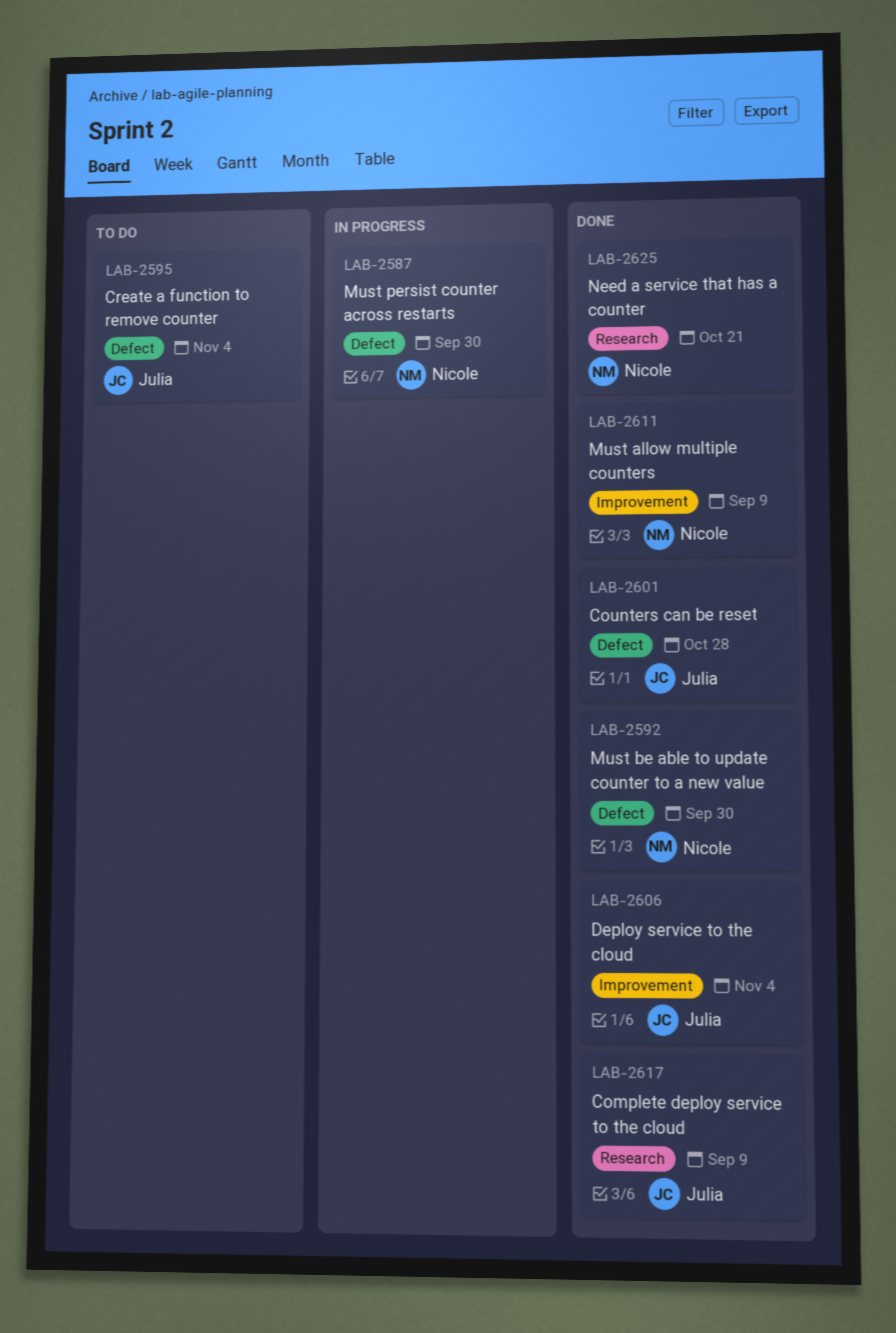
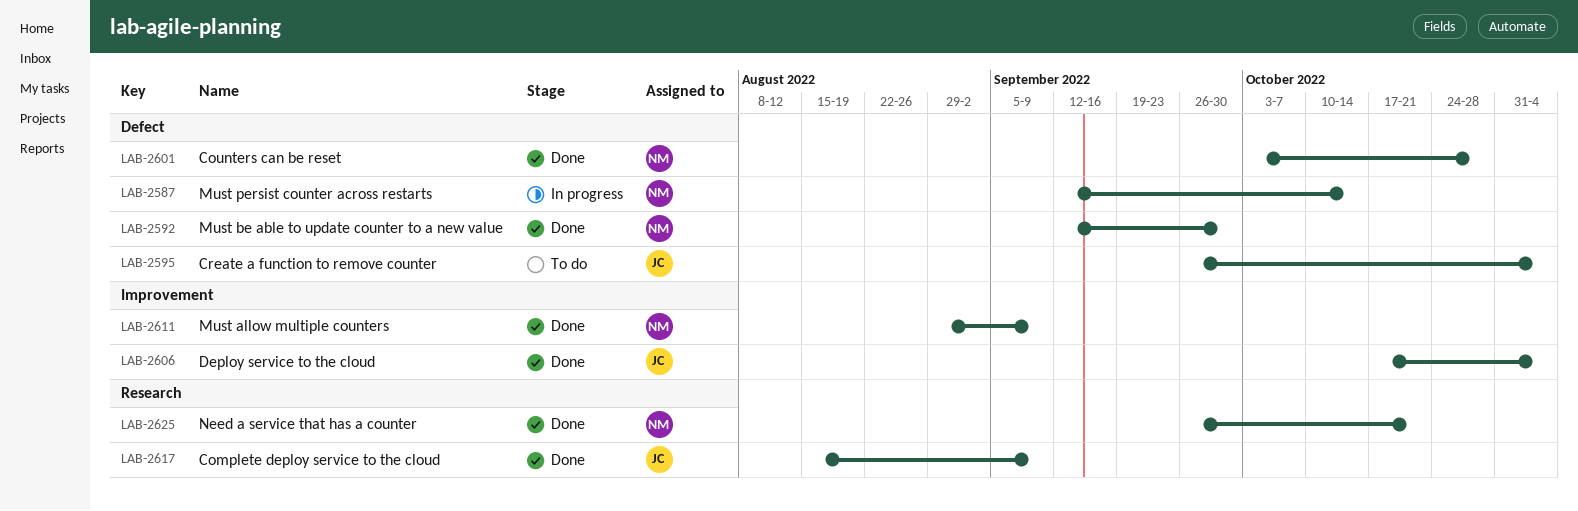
LAB-2587, due: Sep 30 -> Oct 14
LAB-2601, owner: Julia -> Nicole

